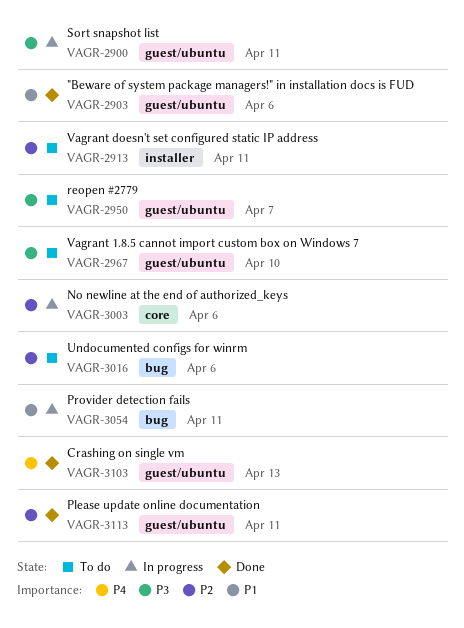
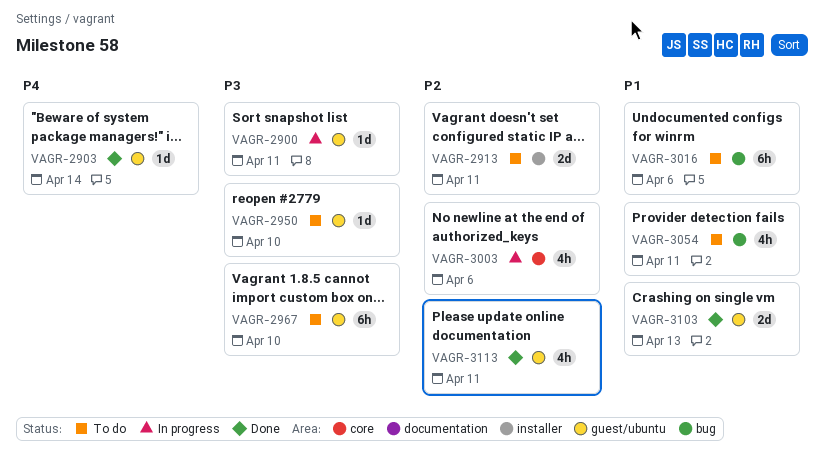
VAGR-2903, priority: P1 -> P4
VAGR-2903, due: Apr 6 -> Apr 14
VAGR-2950, due: Apr 7 -> Apr 10
VAGR-3016, priority: P2 -> P1
VAGR-3054, status: In progress -> To do
VAGR-3103, priority: P4 -> P1

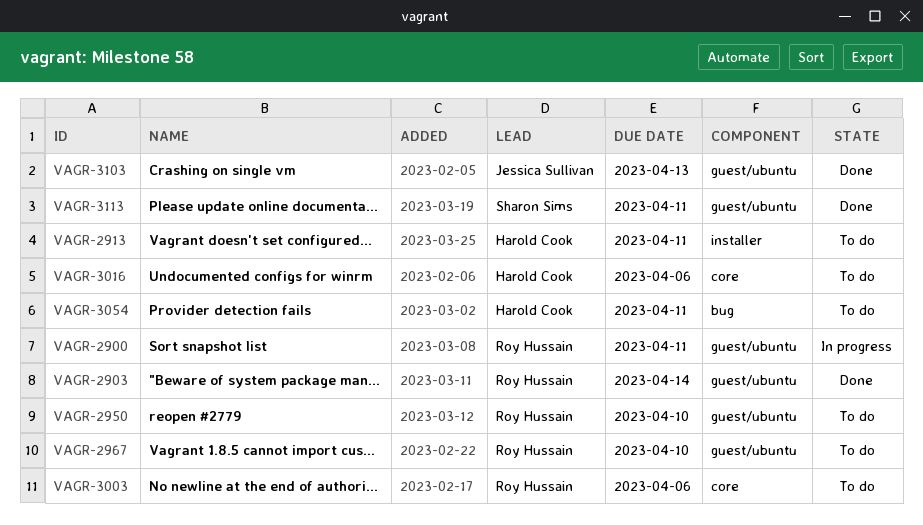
VAGR-3003, status: In progress -> To do
VAGR-3016, label: bug -> core

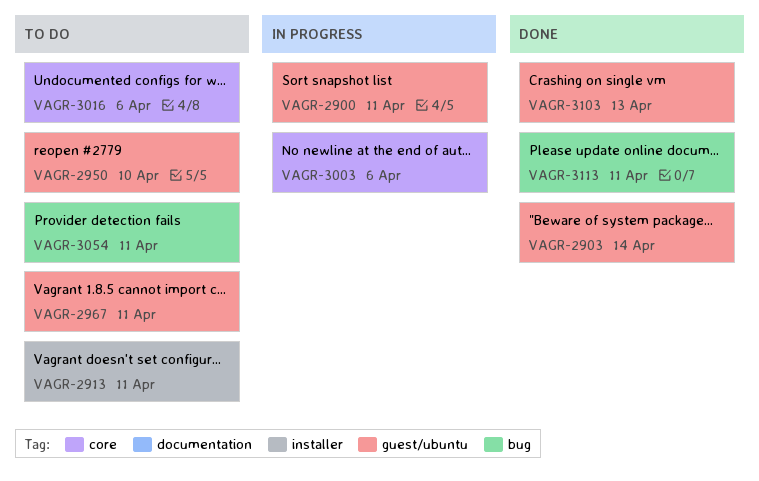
VAGR-2967, due: Apr 10 -> Apr 11
VAGR-3003, status: To do -> In progress
VAGR-3113, label: guest/ubuntu -> bug

